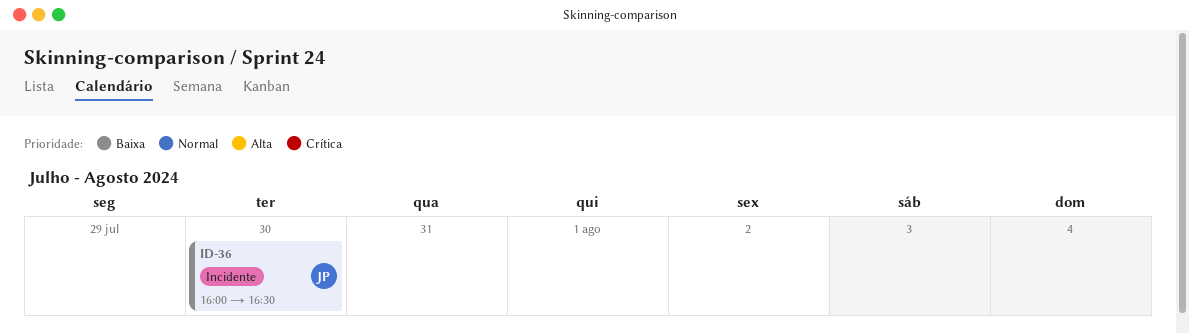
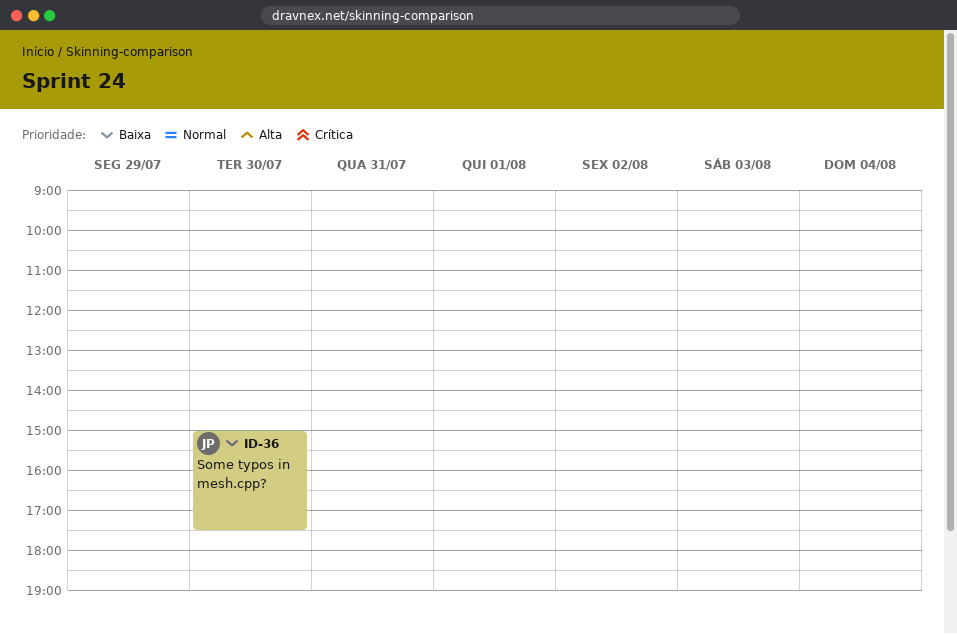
ID-36, begins: 16:00 -> 15:00
ID-36, ends: 16:30 -> 17:30

